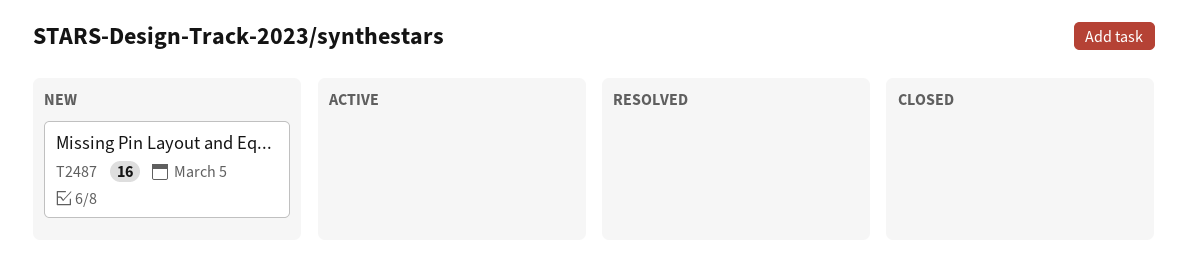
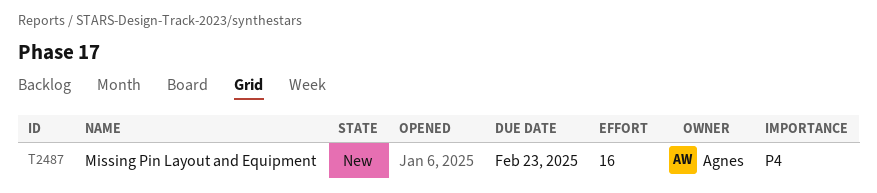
T2487, due: Mar 5 -> Feb 23

